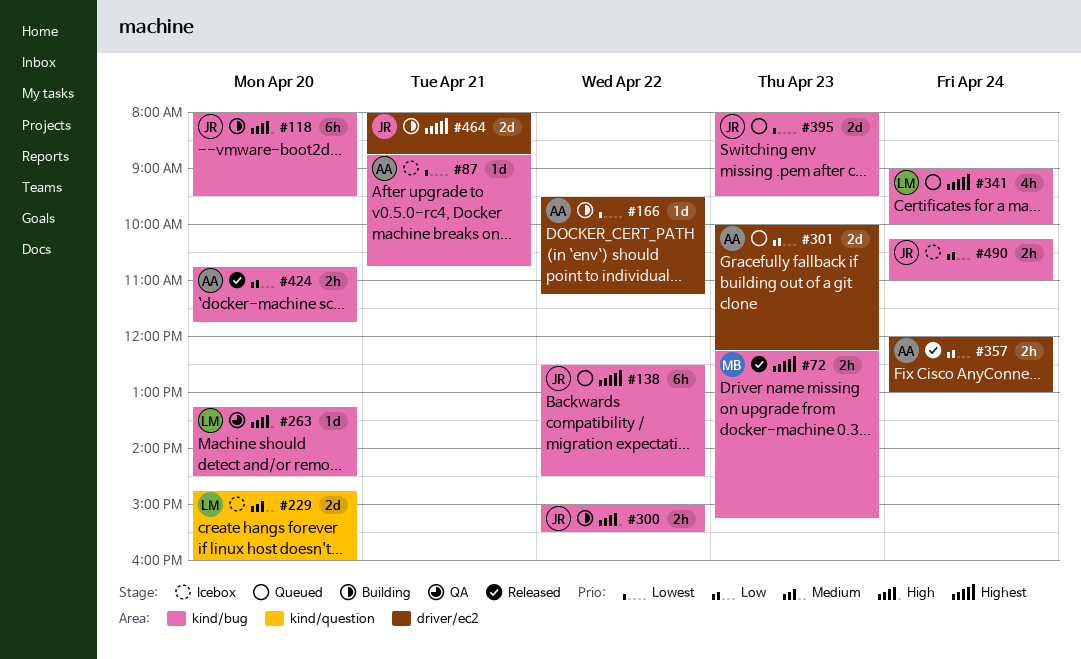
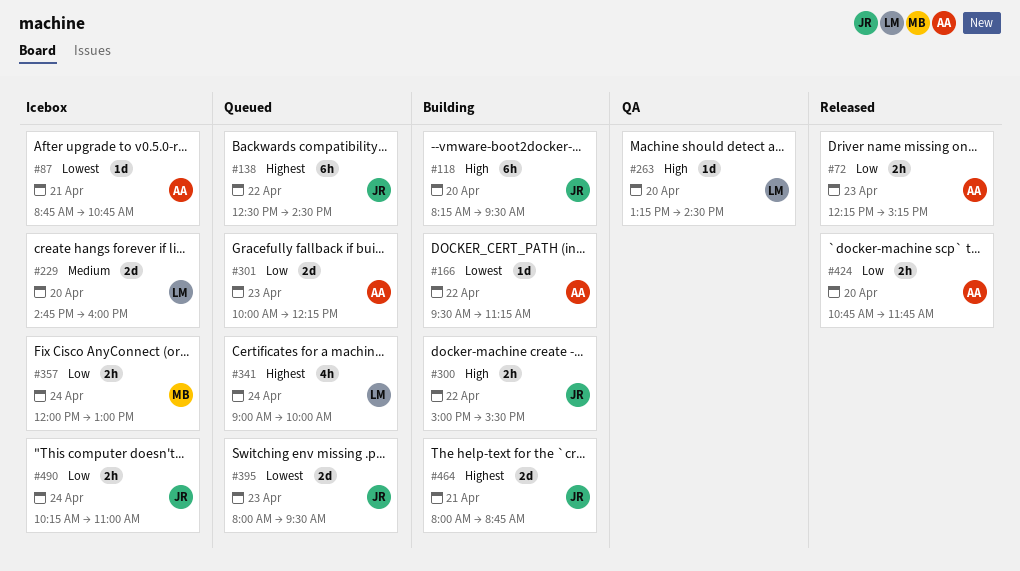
#72, owner: MB -> AA
#72, priority: Highest -> Low
#118, begins: 08:00 -> 08:15
#357, status: Released -> Icebox
#357, owner: AA -> MB

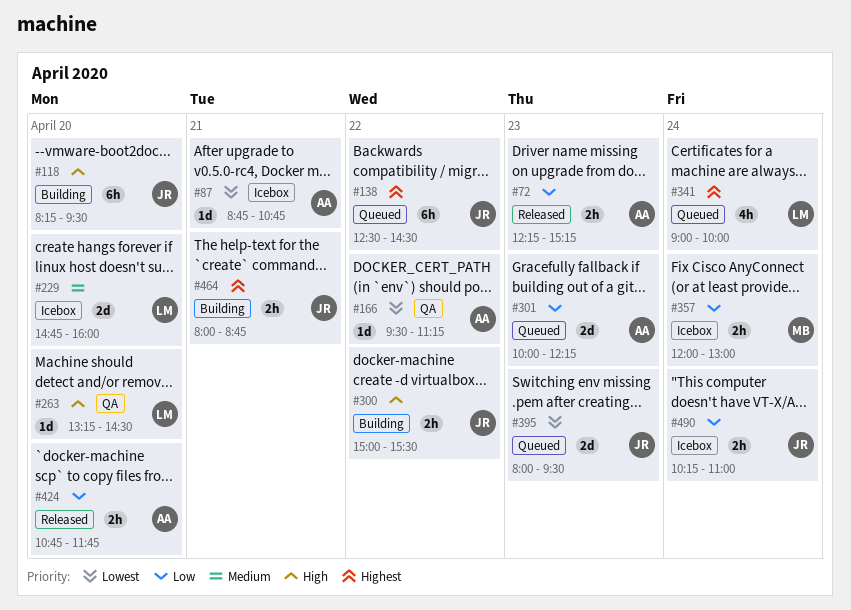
#166, status: Building -> QA
#464, estimate: 2d -> 2h

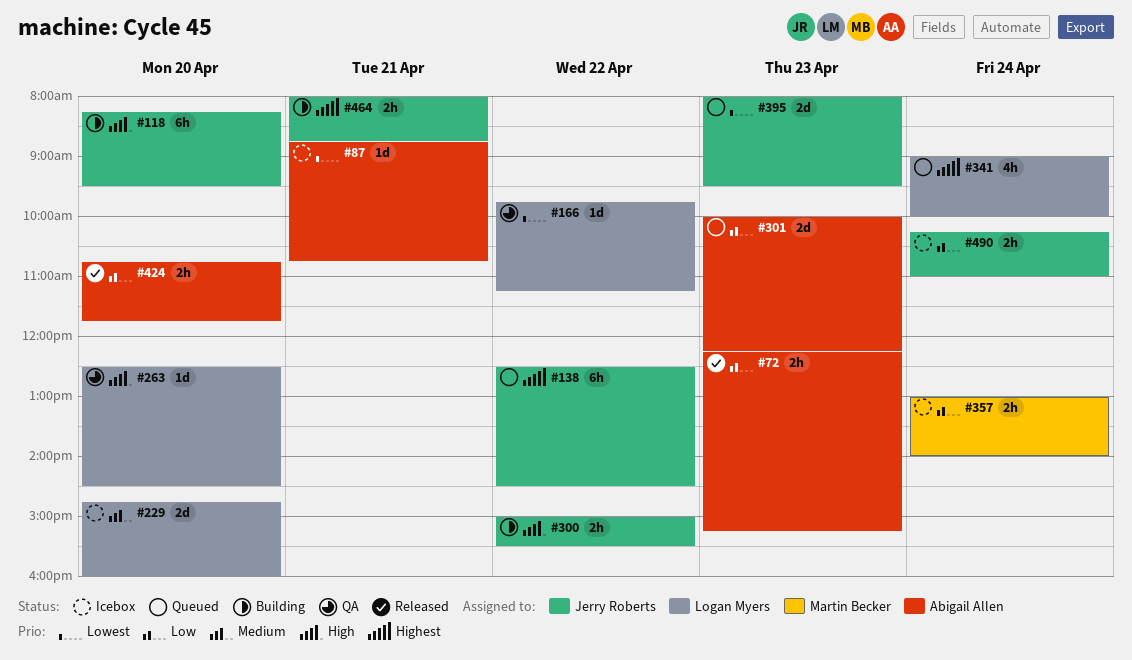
#166, owner: Abigail Allen -> Logan Myers
#166, begins: 09:30 -> 09:45
#263, begins: 13:15 -> 12:30
#357, begins: 12:00 -> 13:00
#357, ends: 13:00 -> 14:00

